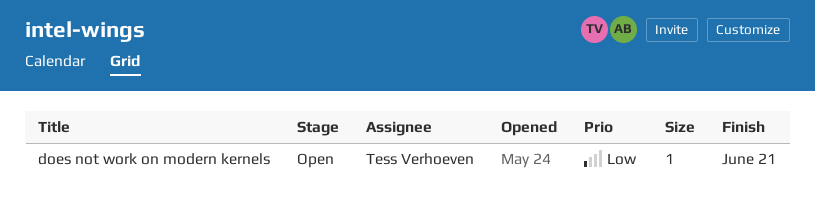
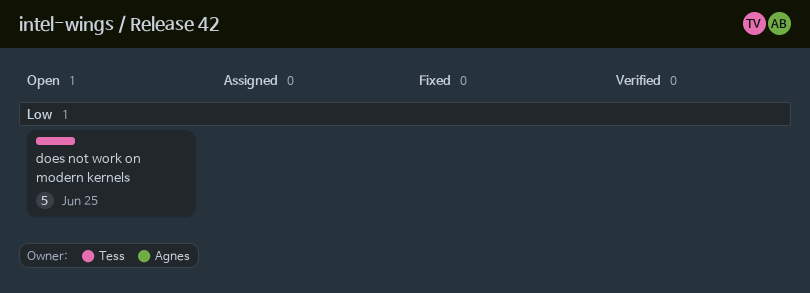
does not work on modern kernels, estimate: 1 -> 5
does not work on modern kernels, due: Jun 21 -> Jun 25

